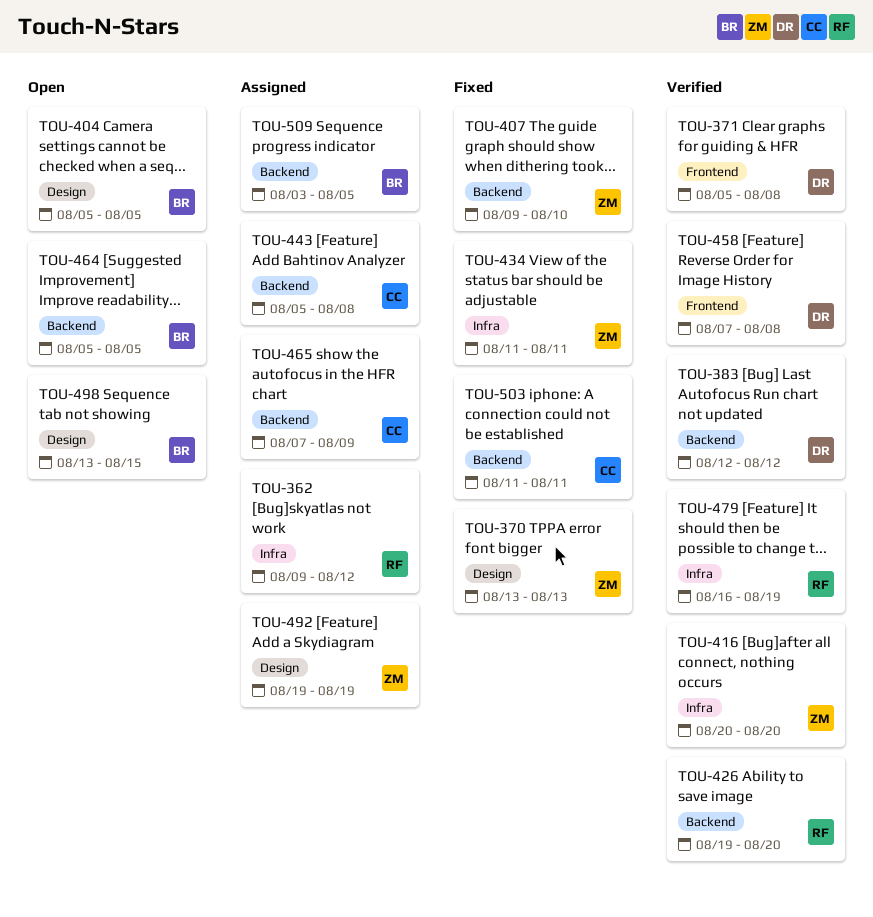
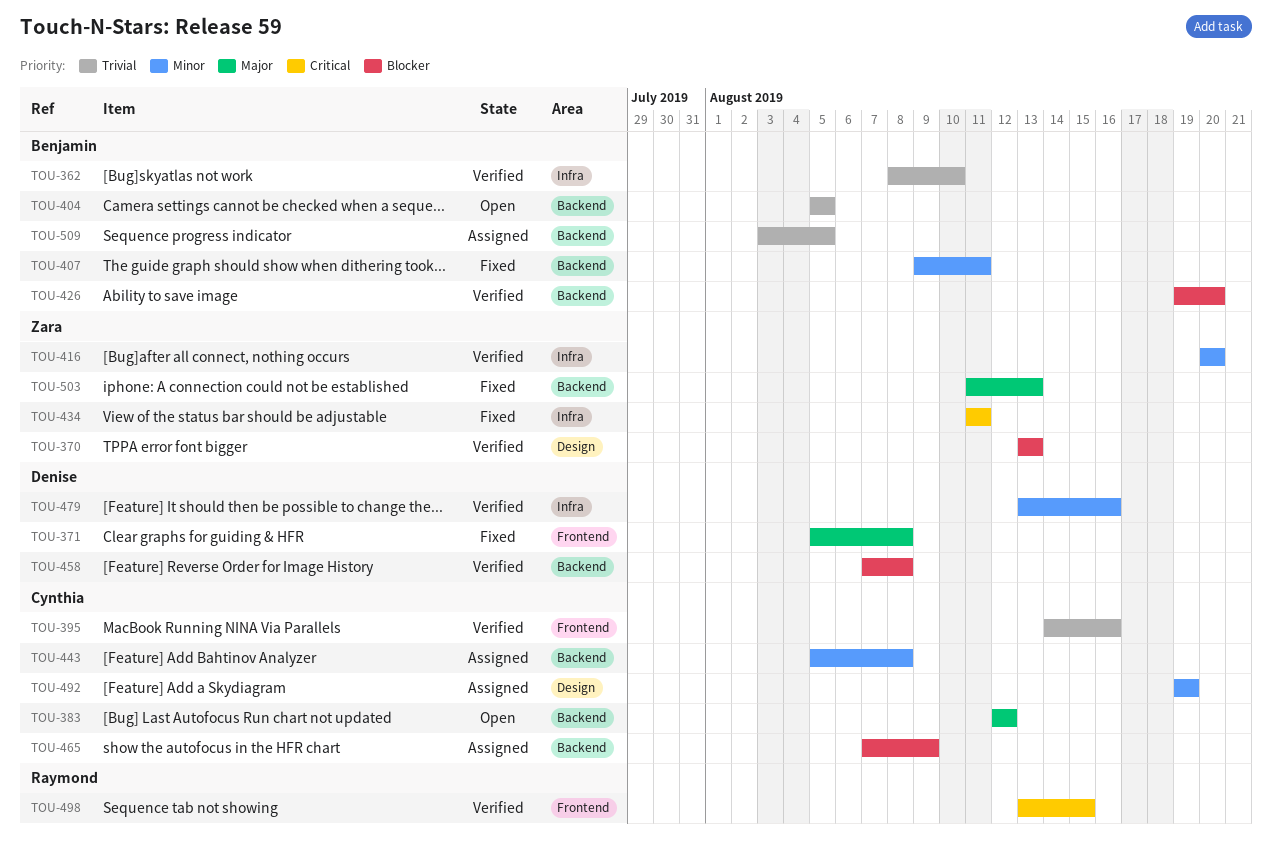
TOU-362, status: Assigned -> Verified
TOU-362, owner: Raymond -> Benjamin
TOU-362, start: Aug 9 -> Aug 8
TOU-362, due: Aug 12 -> Aug 10
TOU-370, status: Fixed -> Verified
TOU-371, status: Verified -> Fixed
TOU-383, status: Verified -> Open
TOU-383, owner: Denise -> Cynthia
TOU-395: none -> present
TOU-404, label: Design -> Backend
TOU-407, owner: Zara -> Benjamin
TOU-407, due: Aug 10 -> Aug 11
TOU-426, owner: Raymond -> Benjamin
TOU-458, label: Frontend -> Backend
TOU-464: present -> none
TOU-479, owner: Raymond -> Denise
TOU-479, start: Aug 16 -> Aug 13
TOU-479, due: Aug 19 -> Aug 16
TOU-492, owner: Zara -> Cynthia
TOU-498, status: Open -> Verified
TOU-498, owner: Benjamin -> Raymond
TOU-498, label: Design -> Frontend
TOU-503, owner: Cynthia -> Zara
TOU-503, due: Aug 11 -> Aug 13

